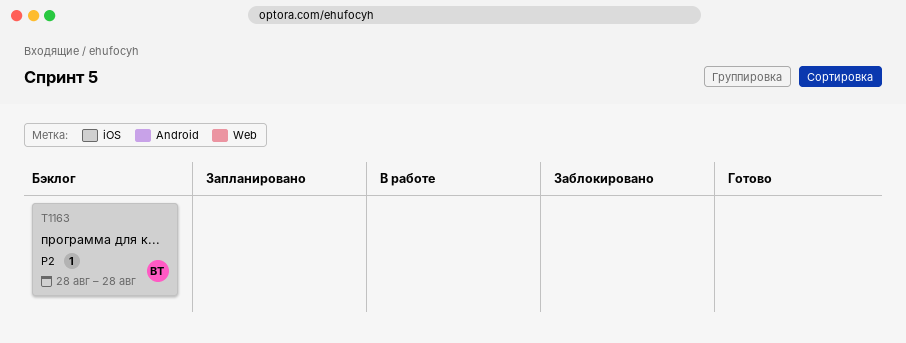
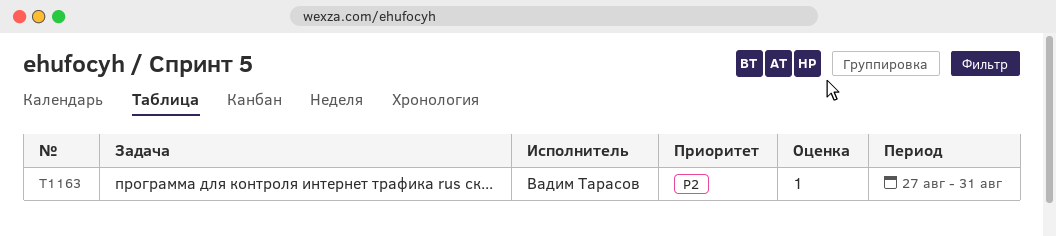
T1163, start: Aug 28 -> Aug 27
T1163, due: Aug 28 -> Aug 31

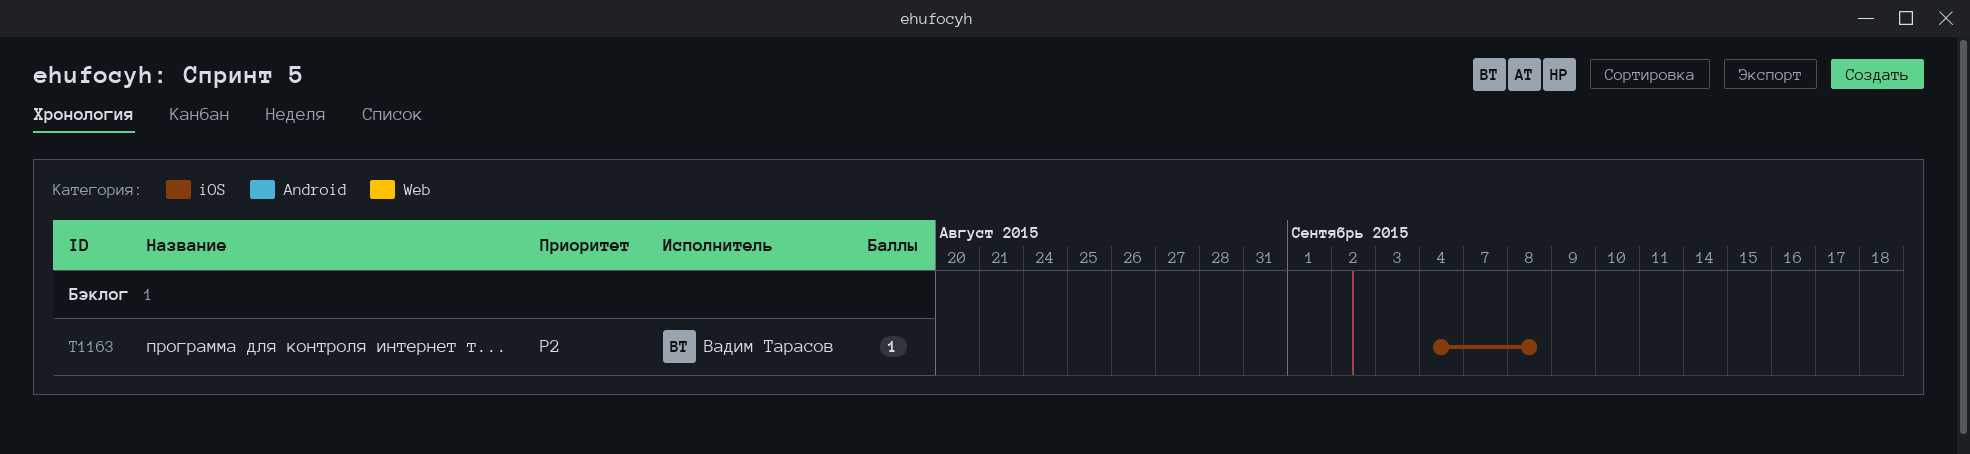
T1163, start: Aug 27 -> Sep 4
T1163, due: Aug 31 -> Sep 8

